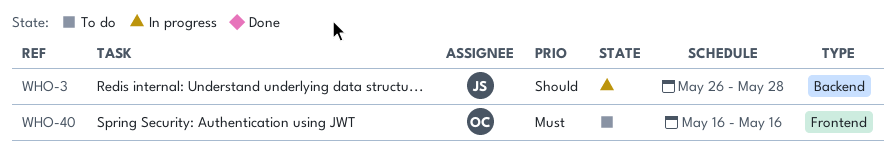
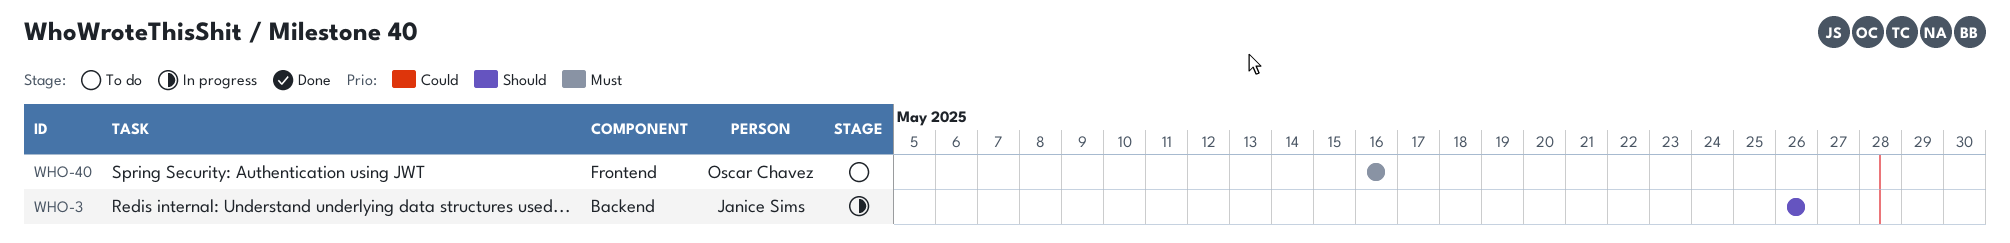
WHO-3, due: May 28 -> May 26

